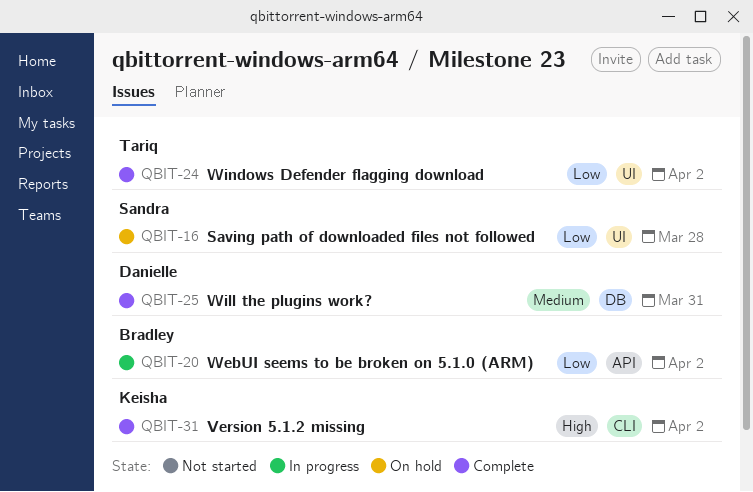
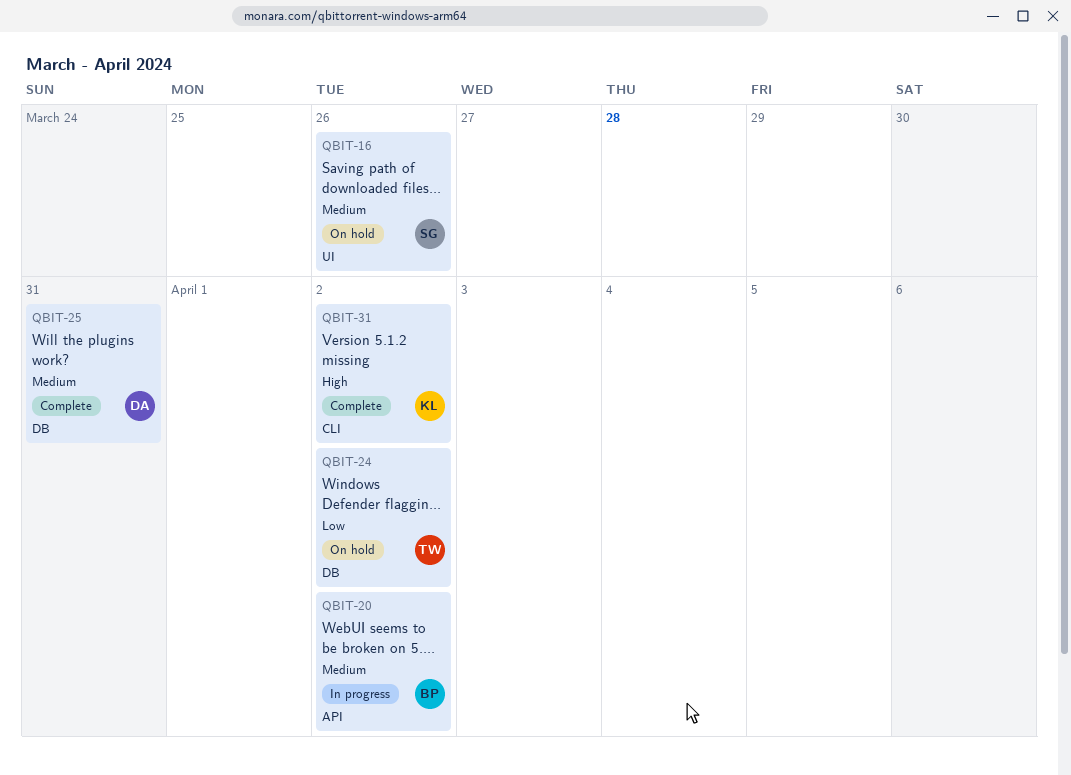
QBIT-16, priority: Low -> Medium
QBIT-16, due: Mar 28 -> Mar 26
QBIT-20, priority: Low -> Medium
QBIT-24, status: Complete -> On hold
QBIT-24, label: UI -> DB

